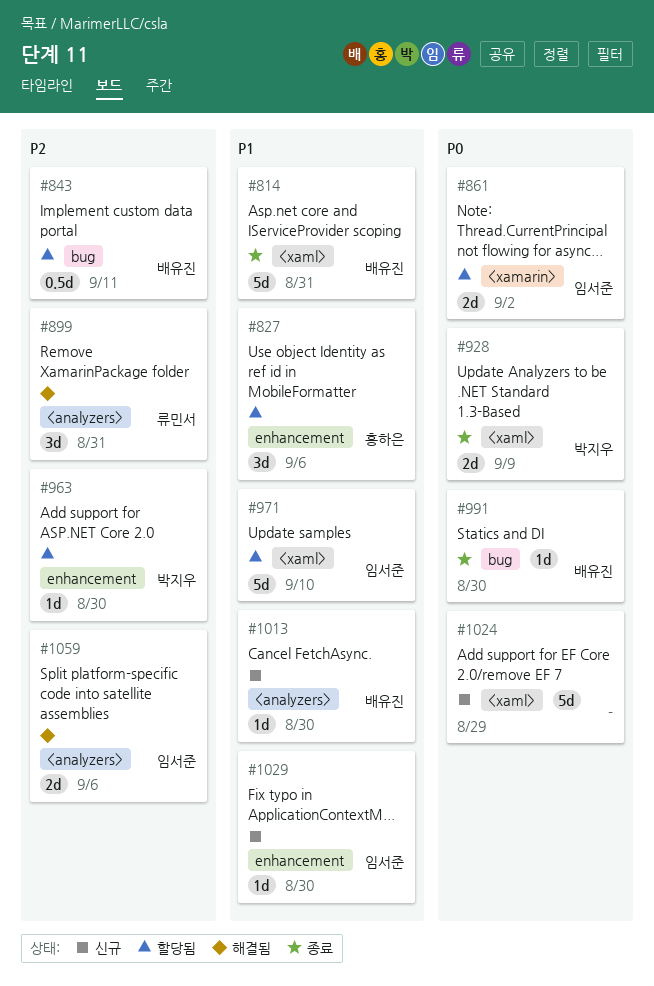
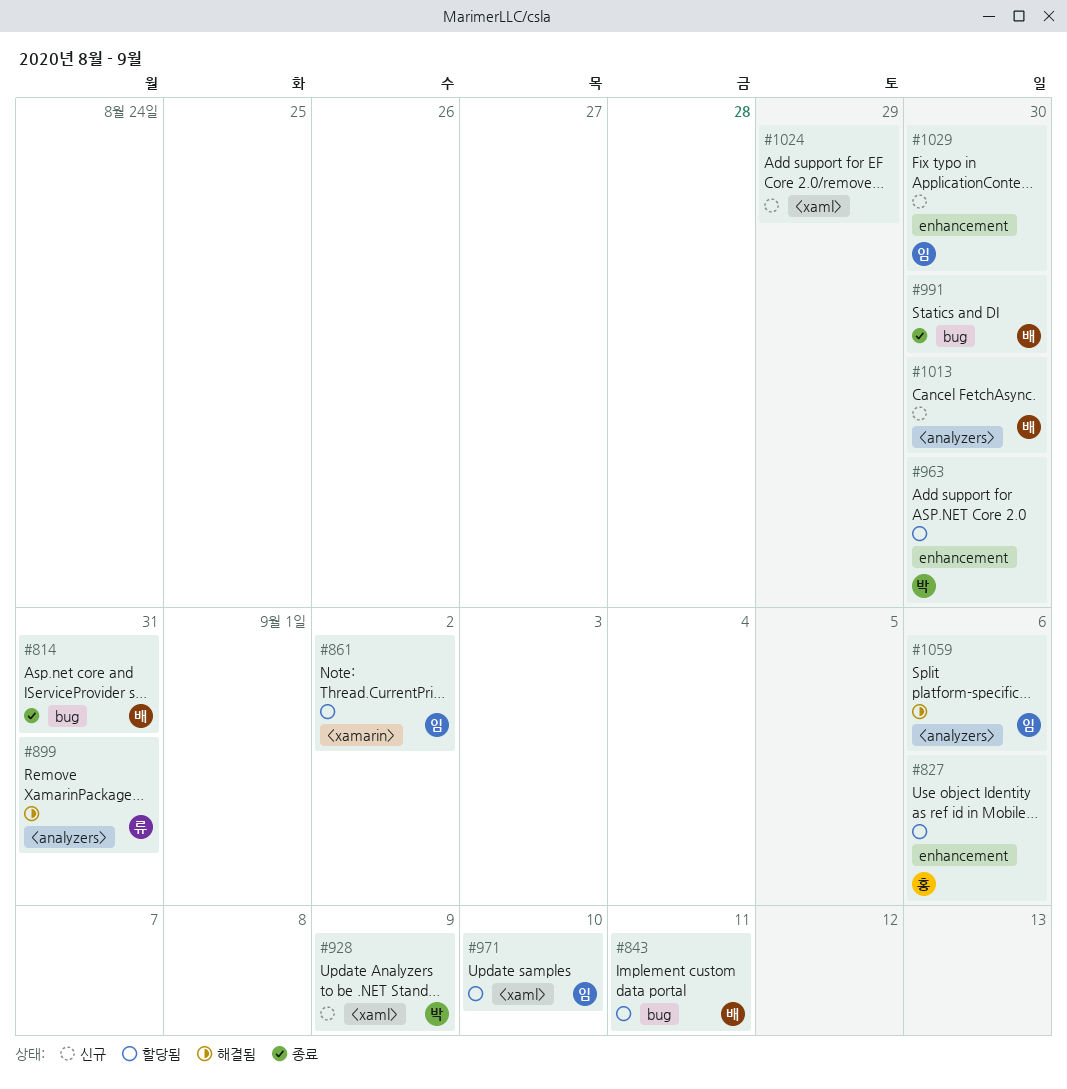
#814, label: <xaml> -> bug
#928, status: 종료 -> 신규

